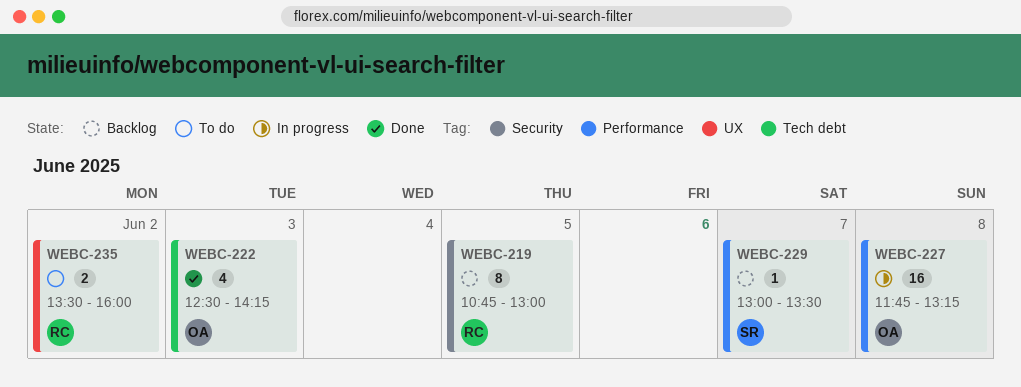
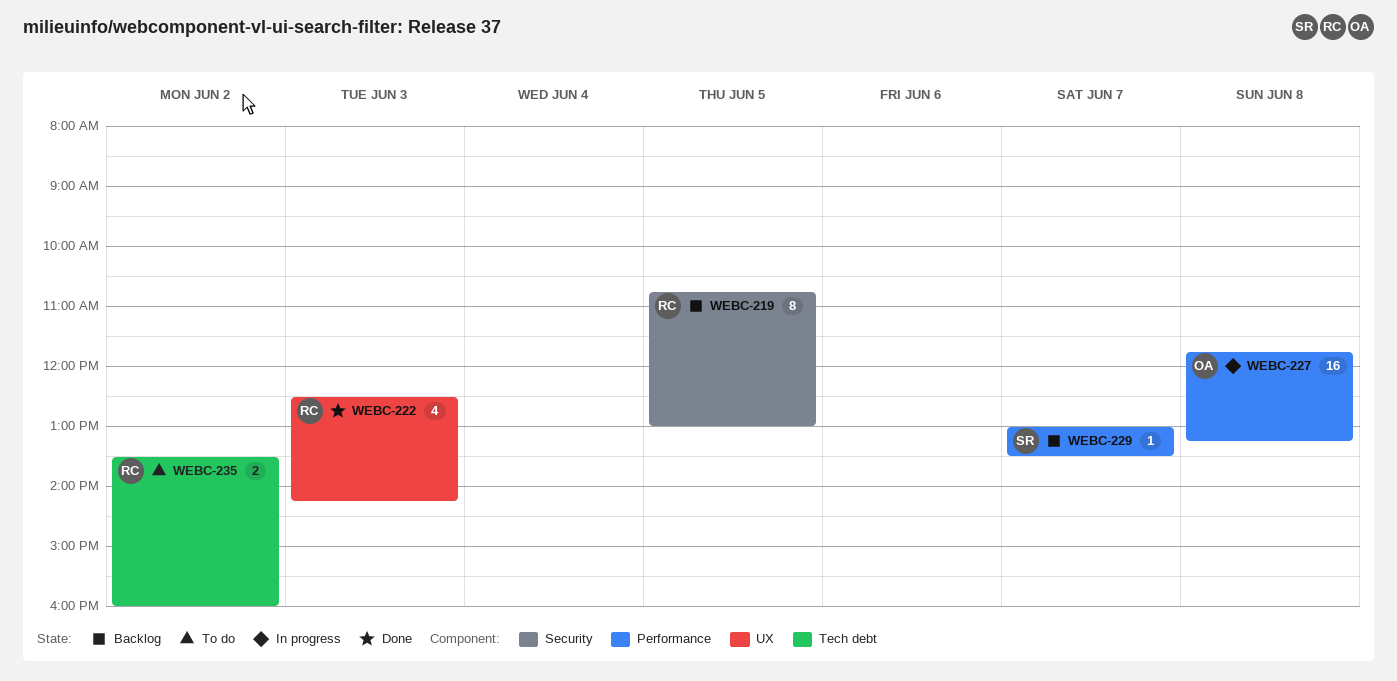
WEBC-222, owner: OA -> RC
WEBC-222, label: Tech debt -> UX
WEBC-235, label: UX -> Tech debt

